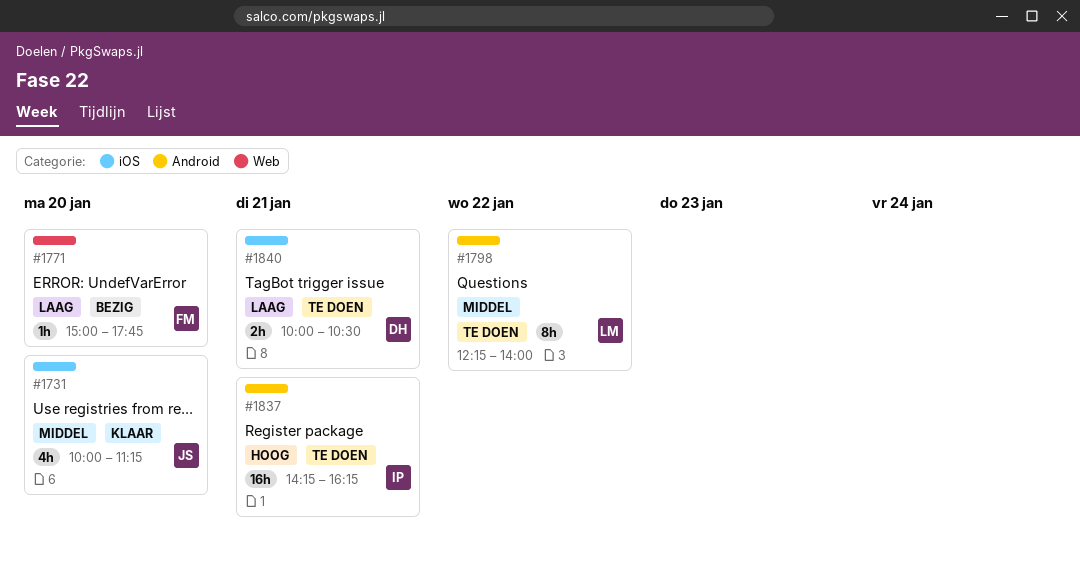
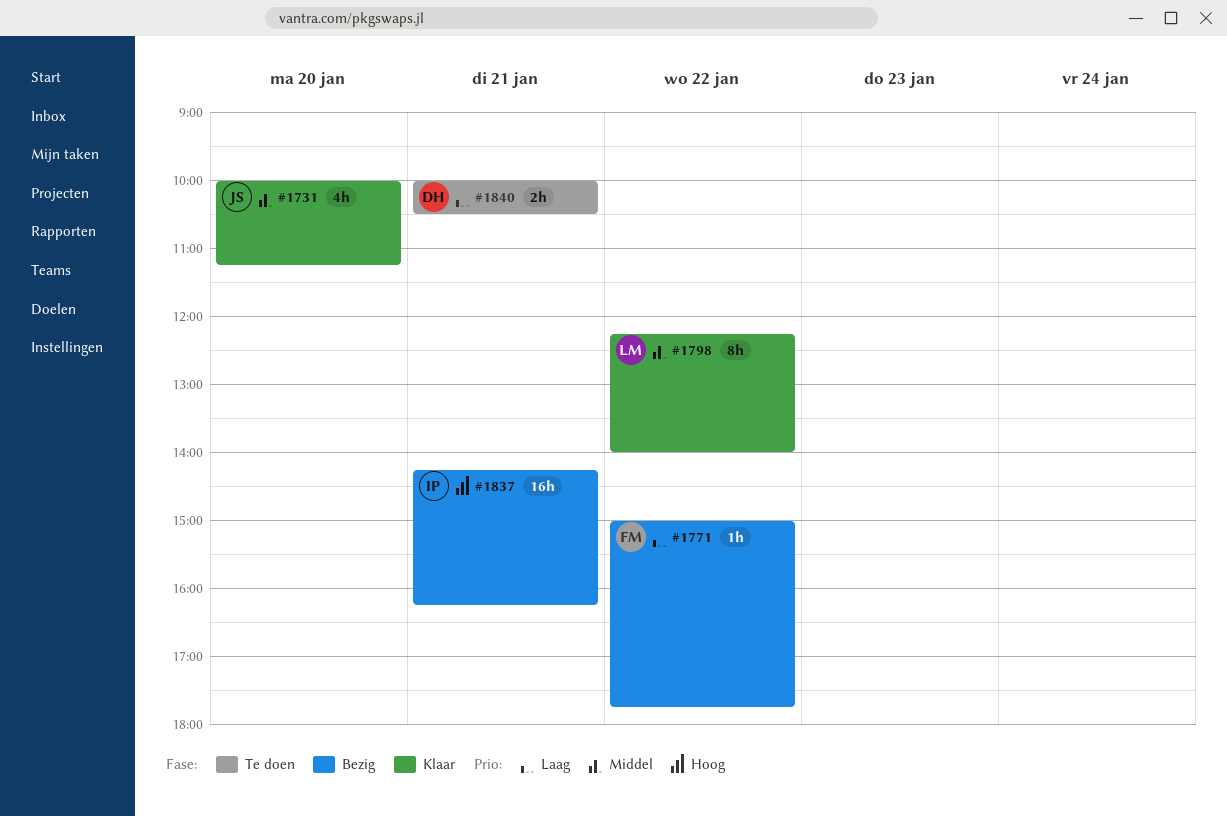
#1771, day: Jan 20 -> Jan 22
#1798, status: Te doen -> Klaar
#1837, status: Te doen -> Bezig

